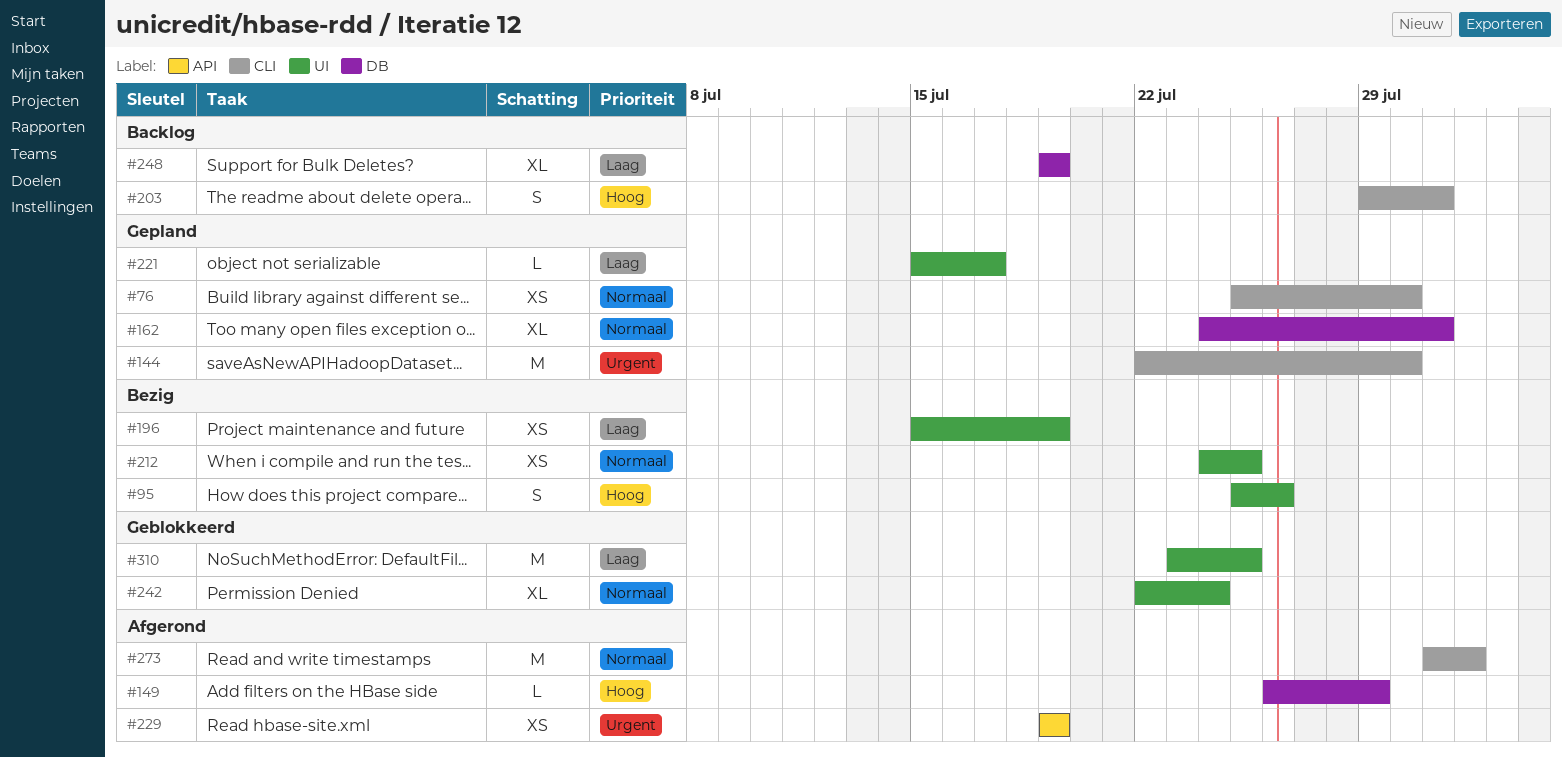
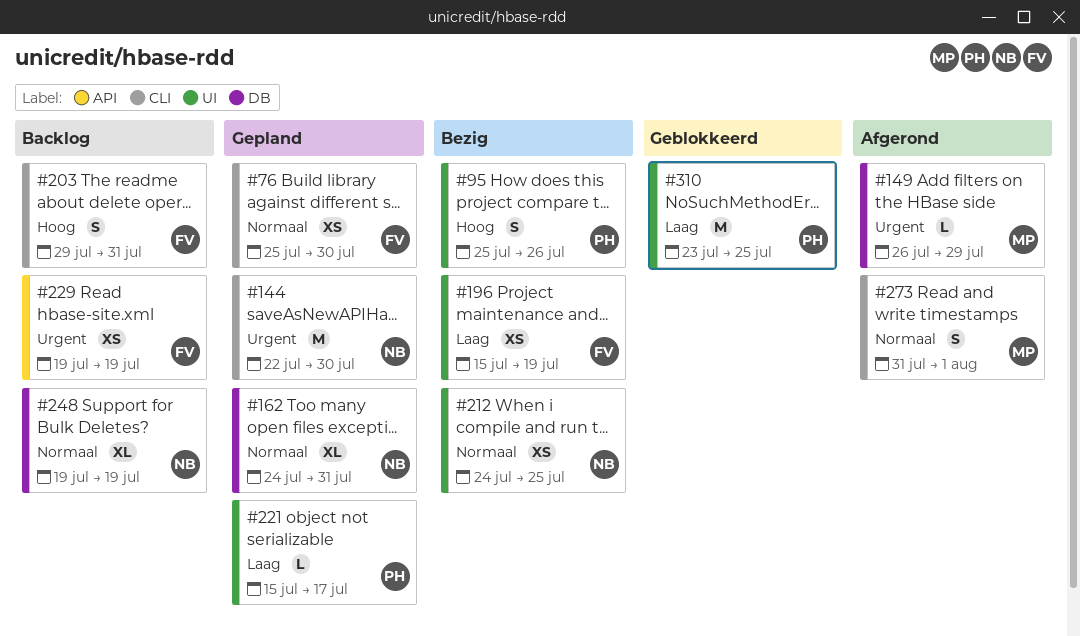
#149, priority: Hoog -> Urgent
#229, status: Afgerond -> Backlog
#242: present -> none
#248, priority: Laag -> Normaal
#273, estimate: M -> S

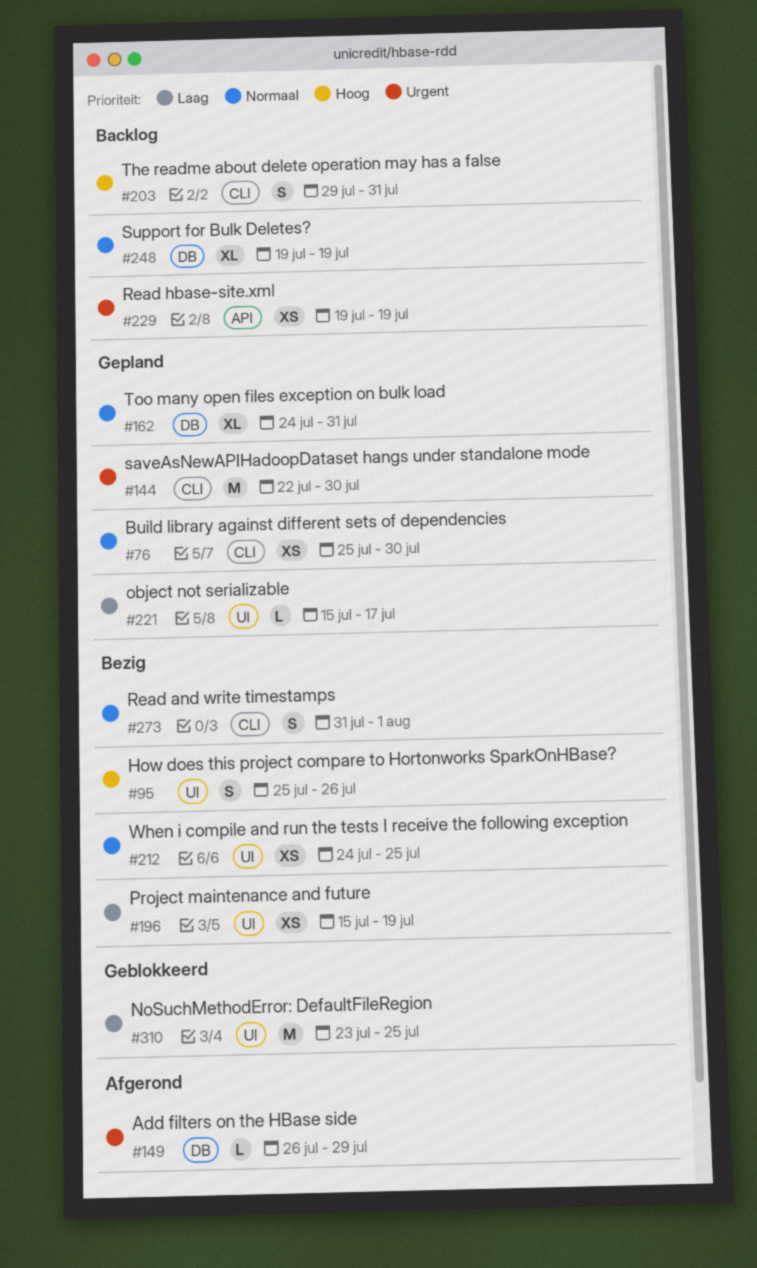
#273, status: Afgerond -> Bezig

